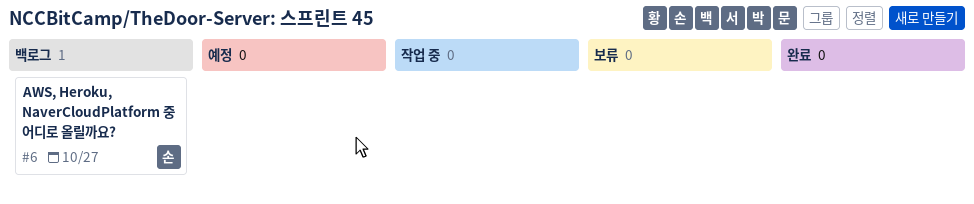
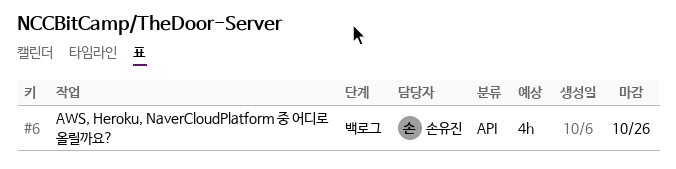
#6, due: Oct 27 -> Oct 26

